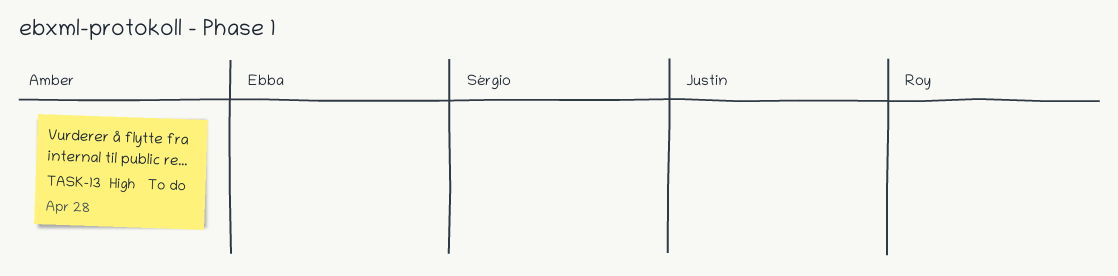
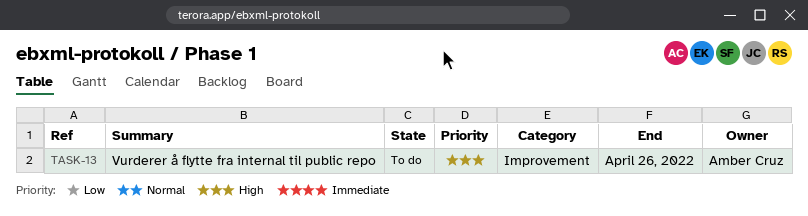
TASK-13, due: Apr 28 -> Apr 26

